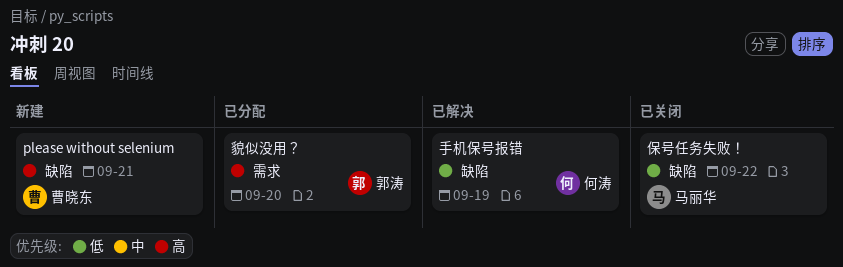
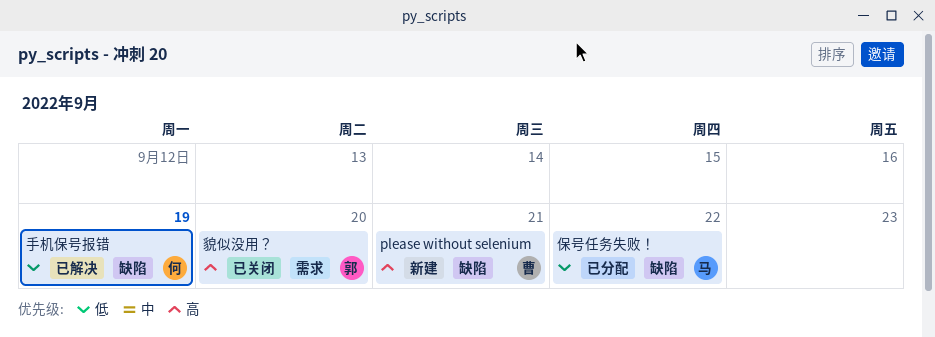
保号任务失败！, status: 已关闭 -> 已分配
貌似没用？, status: 已分配 -> 已关闭

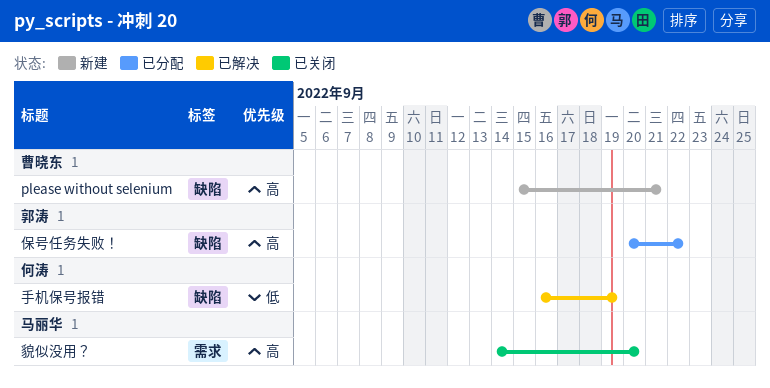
保号任务失败！, owner: 马丽华 -> 郭涛
保号任务失败！, priority: 低 -> 高
貌似没用？, owner: 郭涛 -> 马丽华

